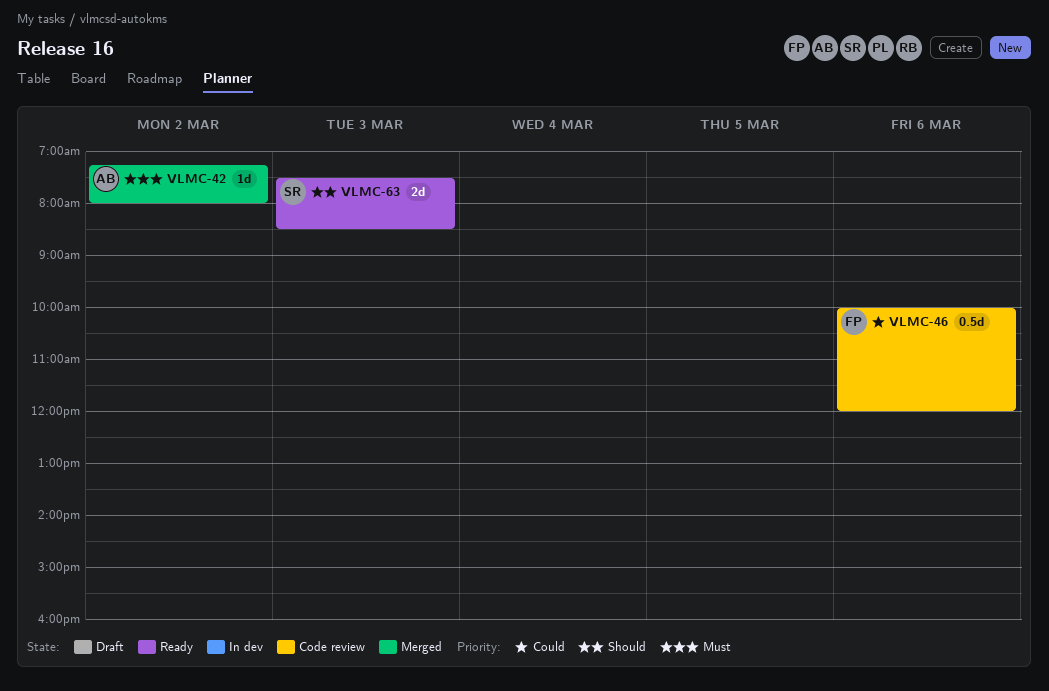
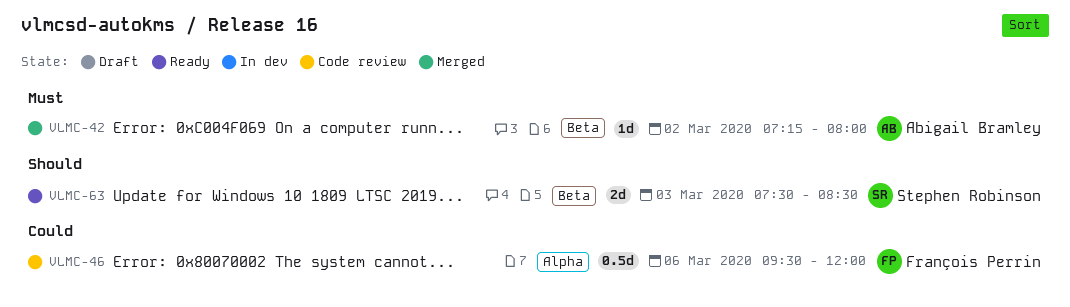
VLMC-46, begins: 10:00 -> 09:30

